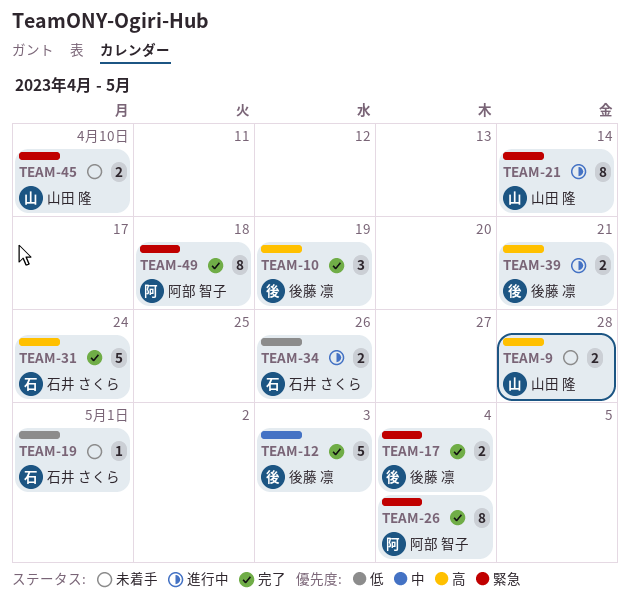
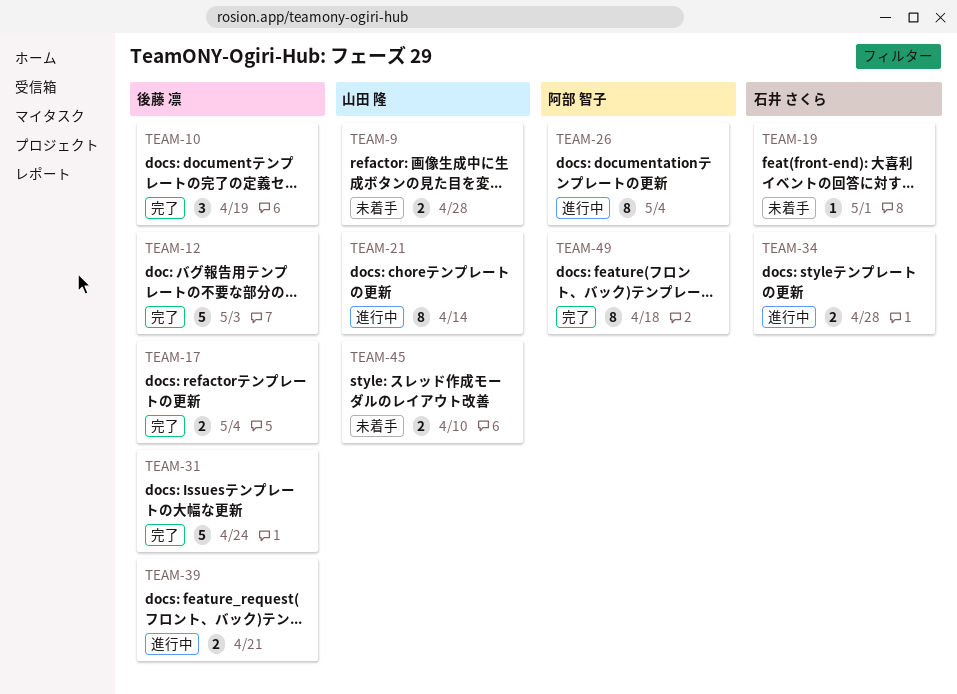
TEAM-26, status: 完了 -> 進行中
TEAM-31, owner: 石井 さくら -> 後藤 凛
TEAM-34, due: Apr 26 -> Apr 28

